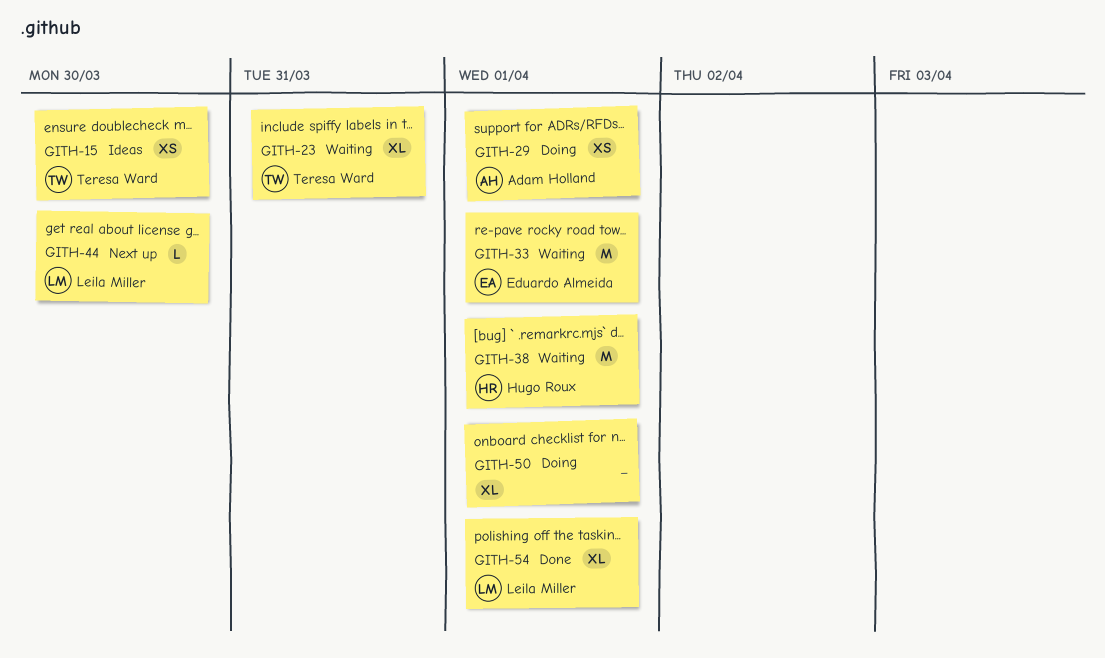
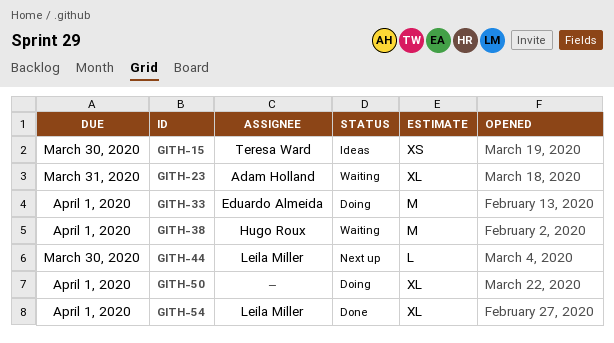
GITH-23, owner: Teresa Ward -> Adam Holland
GITH-29: present -> none
GITH-33, status: Waiting -> Doing

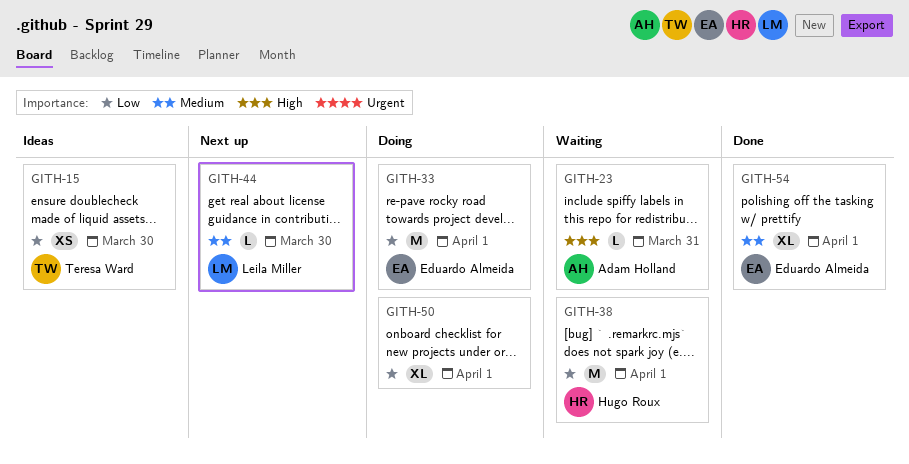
GITH-23, estimate: XL -> L
GITH-54, owner: Leila Miller -> Eduardo Almeida

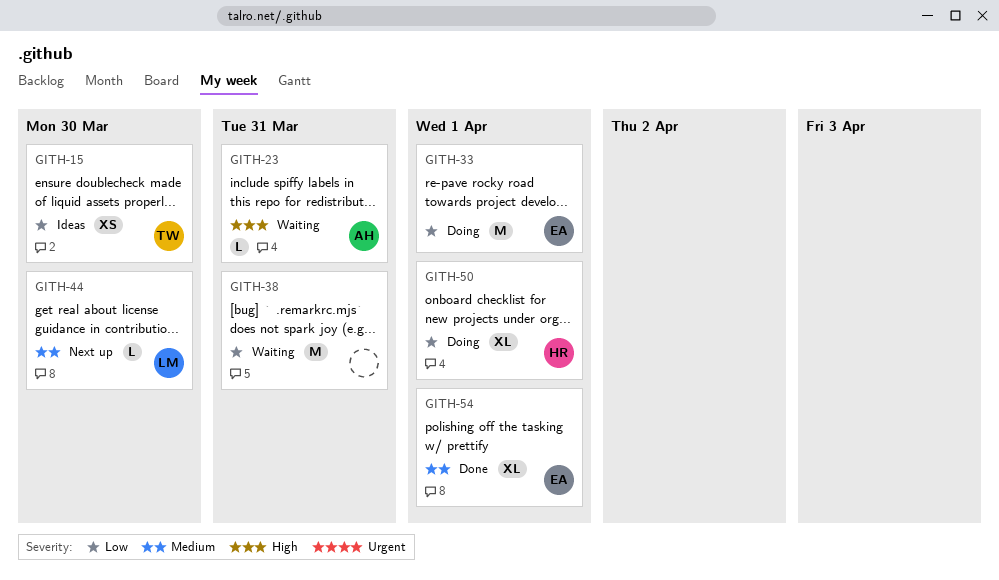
GITH-38, owner: Hugo Roux -> none
GITH-38, due: Apr 1 -> Mar 31
GITH-50, owner: none -> Hugo Roux

